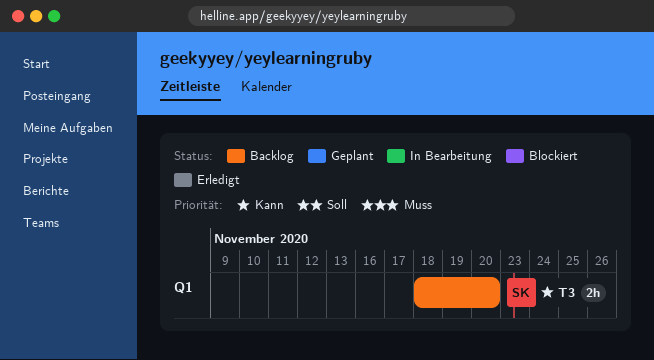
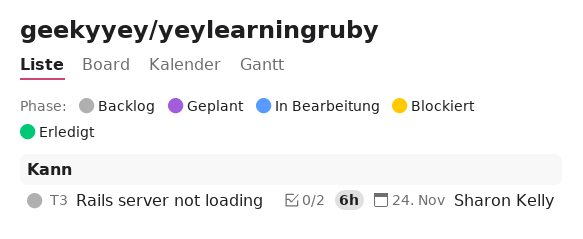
T3, estimate: 2h -> 6h
T3, due: Nov 20 -> Nov 24

